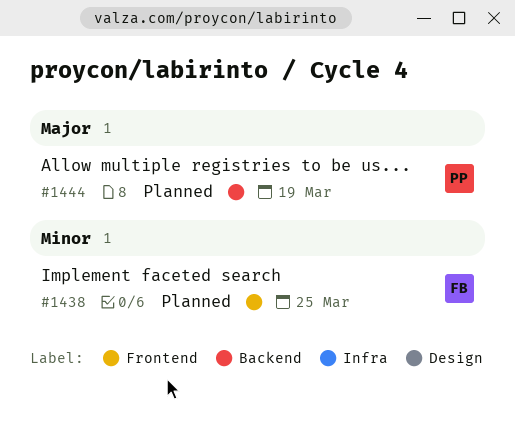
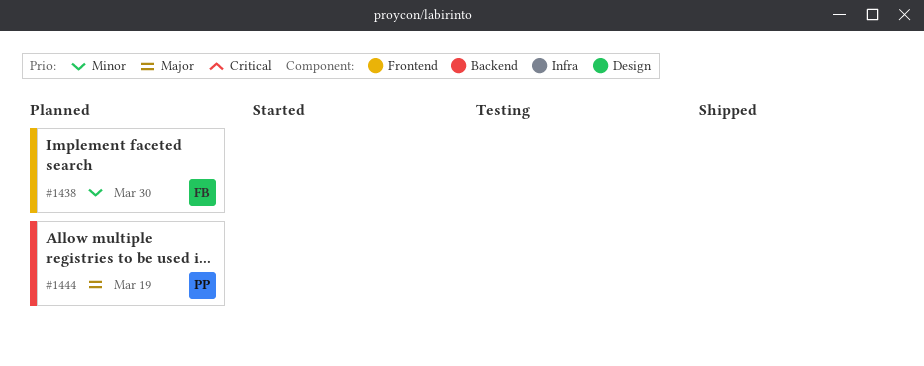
#1438, due: Mar 25 -> Mar 30

